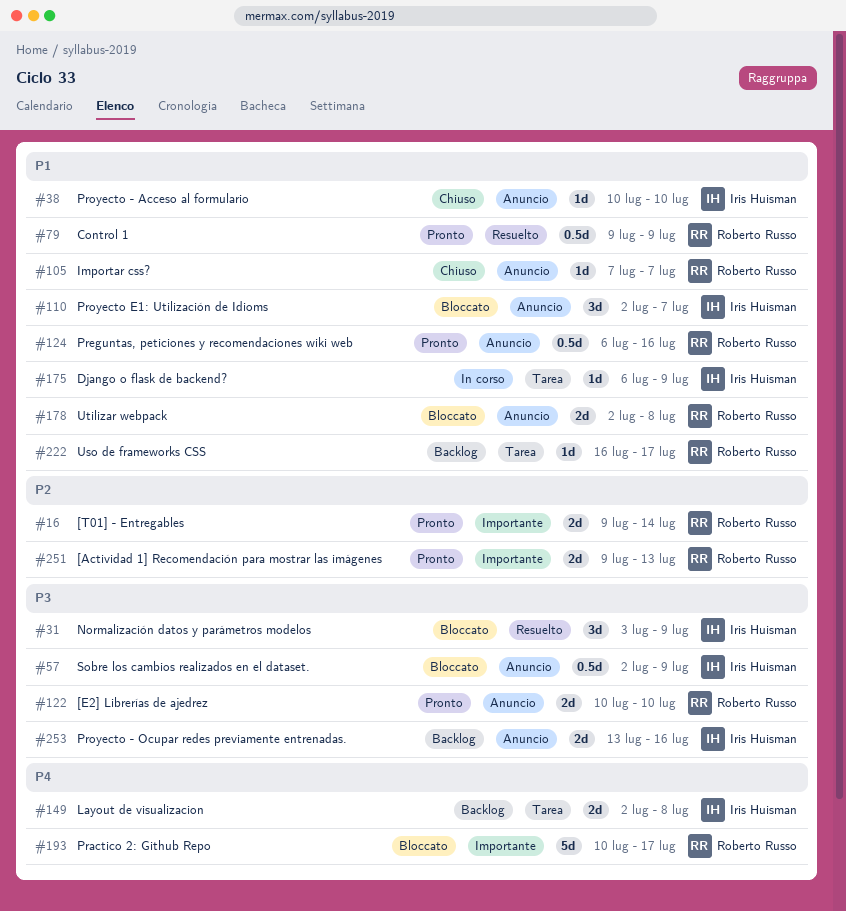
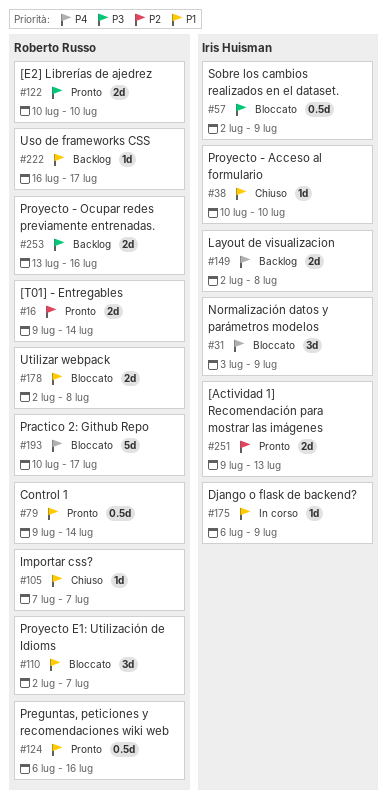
#31, priority: P3 -> P4
#79, due: Jul 9 -> Jul 14
#110, owner: Iris Huisman -> Roberto Russo
#251, owner: Roberto Russo -> Iris Huisman
#253, owner: Iris Huisman -> Roberto Russo

